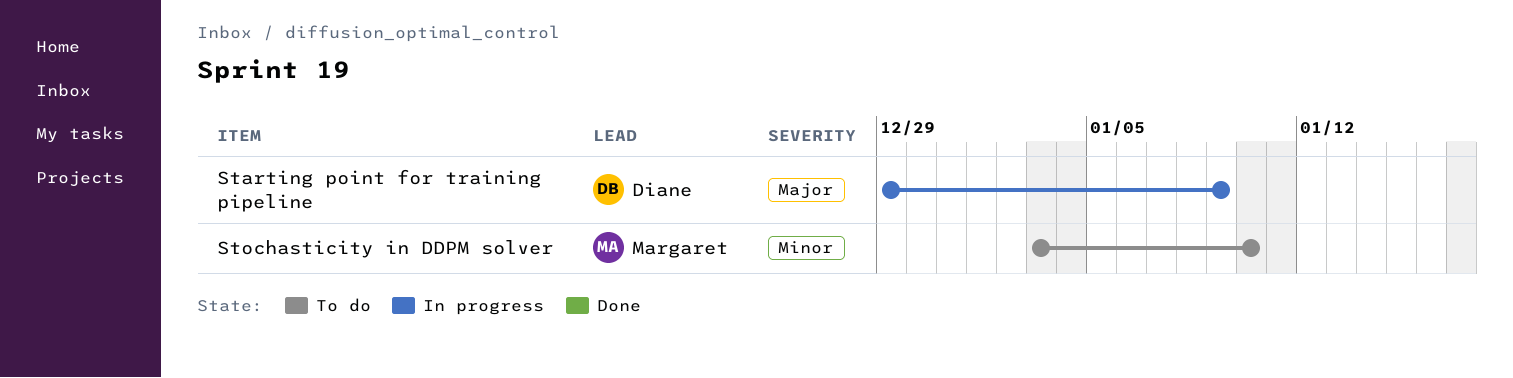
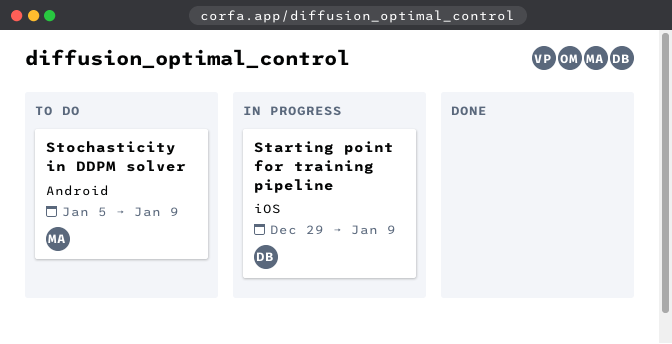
Stochasticity in DDPM solver, start: Jan 3 -> Jan 5
Stochasticity in DDPM solver, due: Jan 10 -> Jan 9

